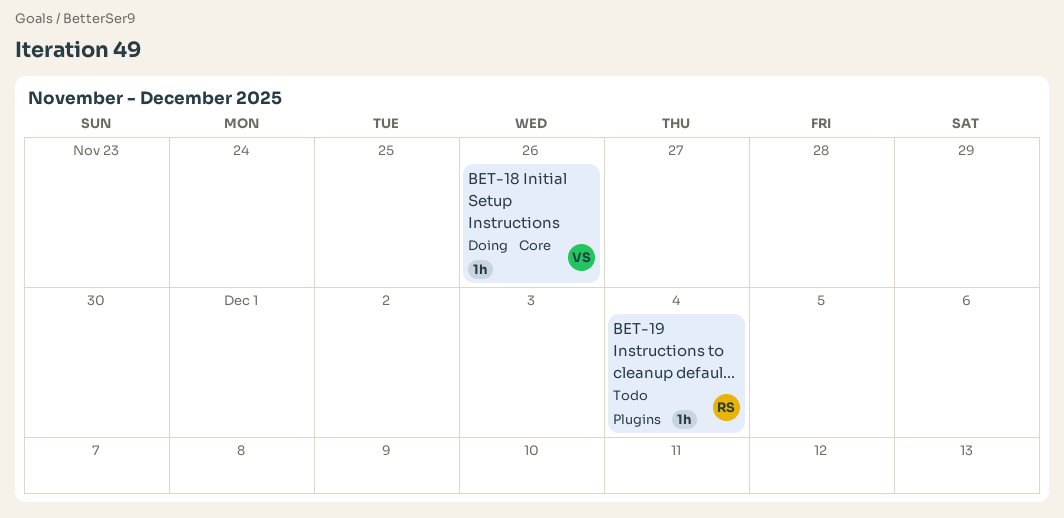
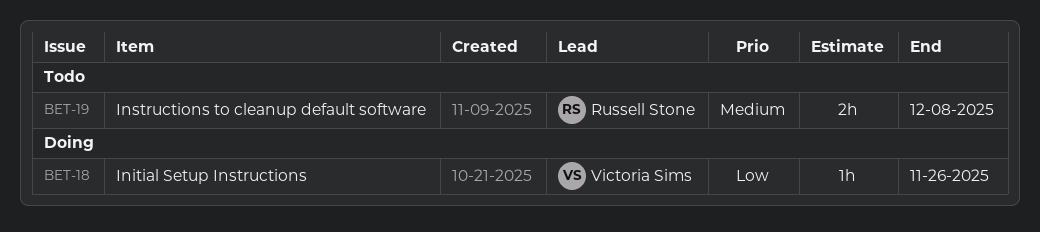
BET-19, estimate: 1h -> 2h
BET-19, due: Dec 4 -> Dec 8

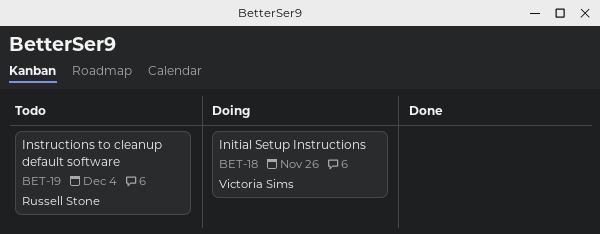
BET-19, due: Dec 8 -> Dec 4

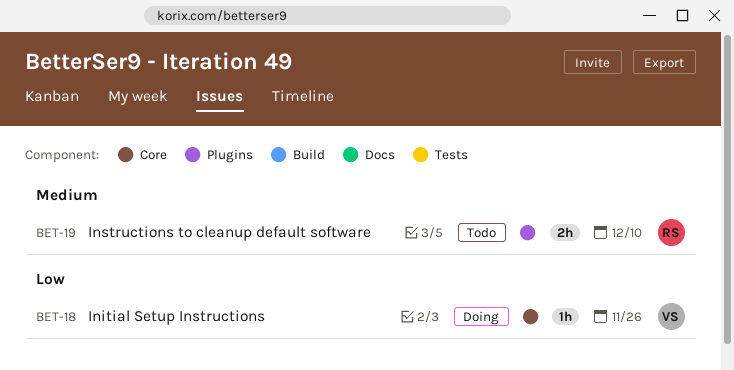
BET-19, due: Dec 4 -> Dec 10

